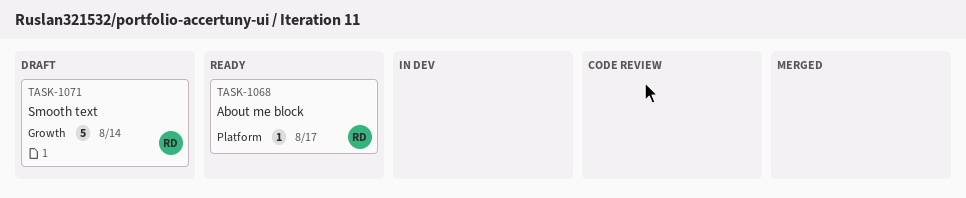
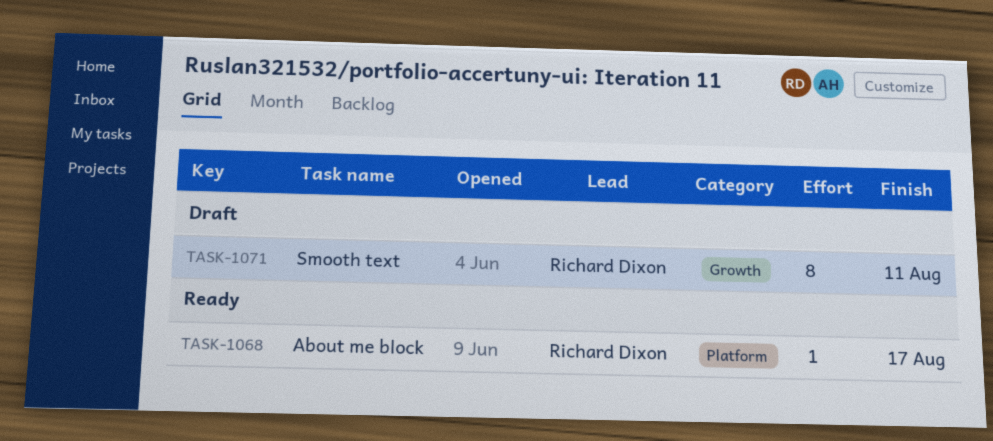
TASK-1071, estimate: 5 -> 8
TASK-1071, due: Aug 14 -> Aug 11

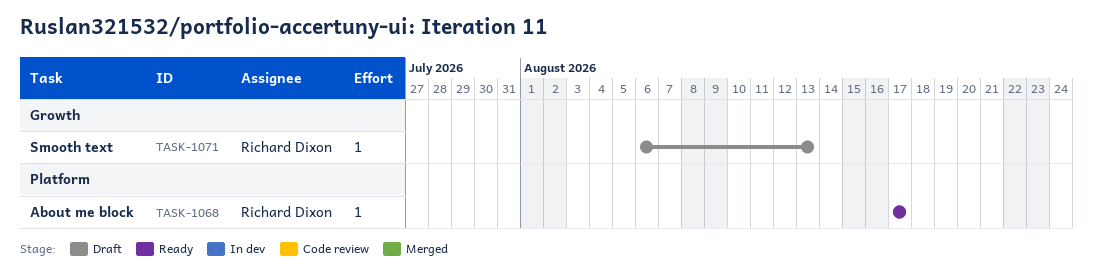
TASK-1071, estimate: 8 -> 1
TASK-1071, due: Aug 11 -> Aug 13

